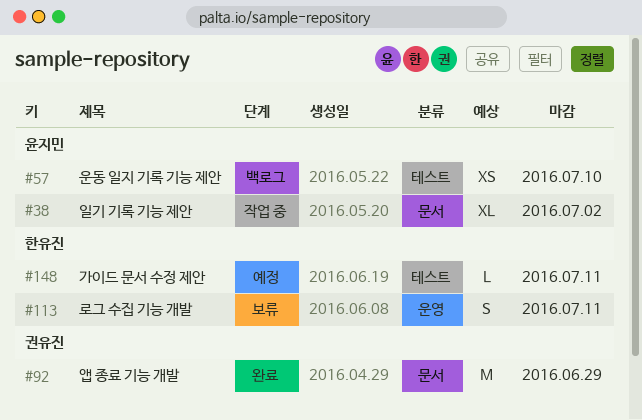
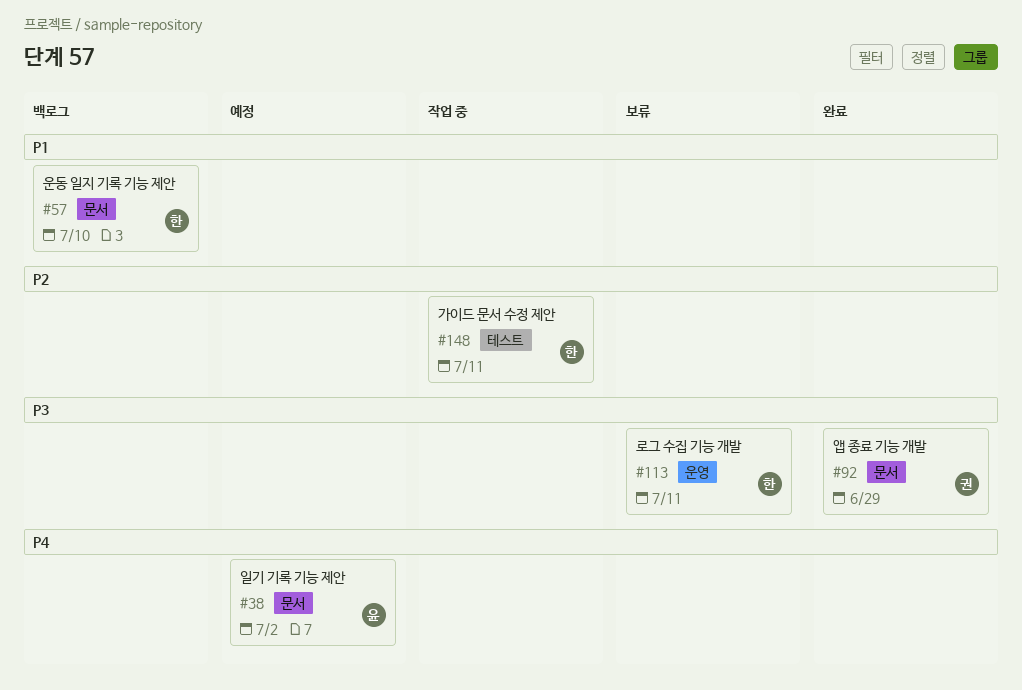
#38, status: 작업 중 -> 예정
#57, owner: 윤지민 -> 한유진
#57, label: 테스트 -> 문서
#148, status: 예정 -> 작업 중

